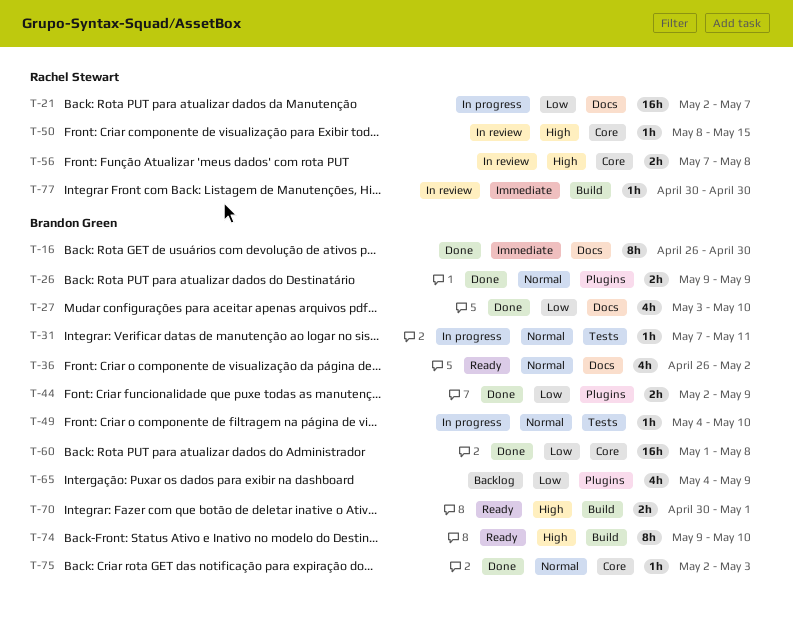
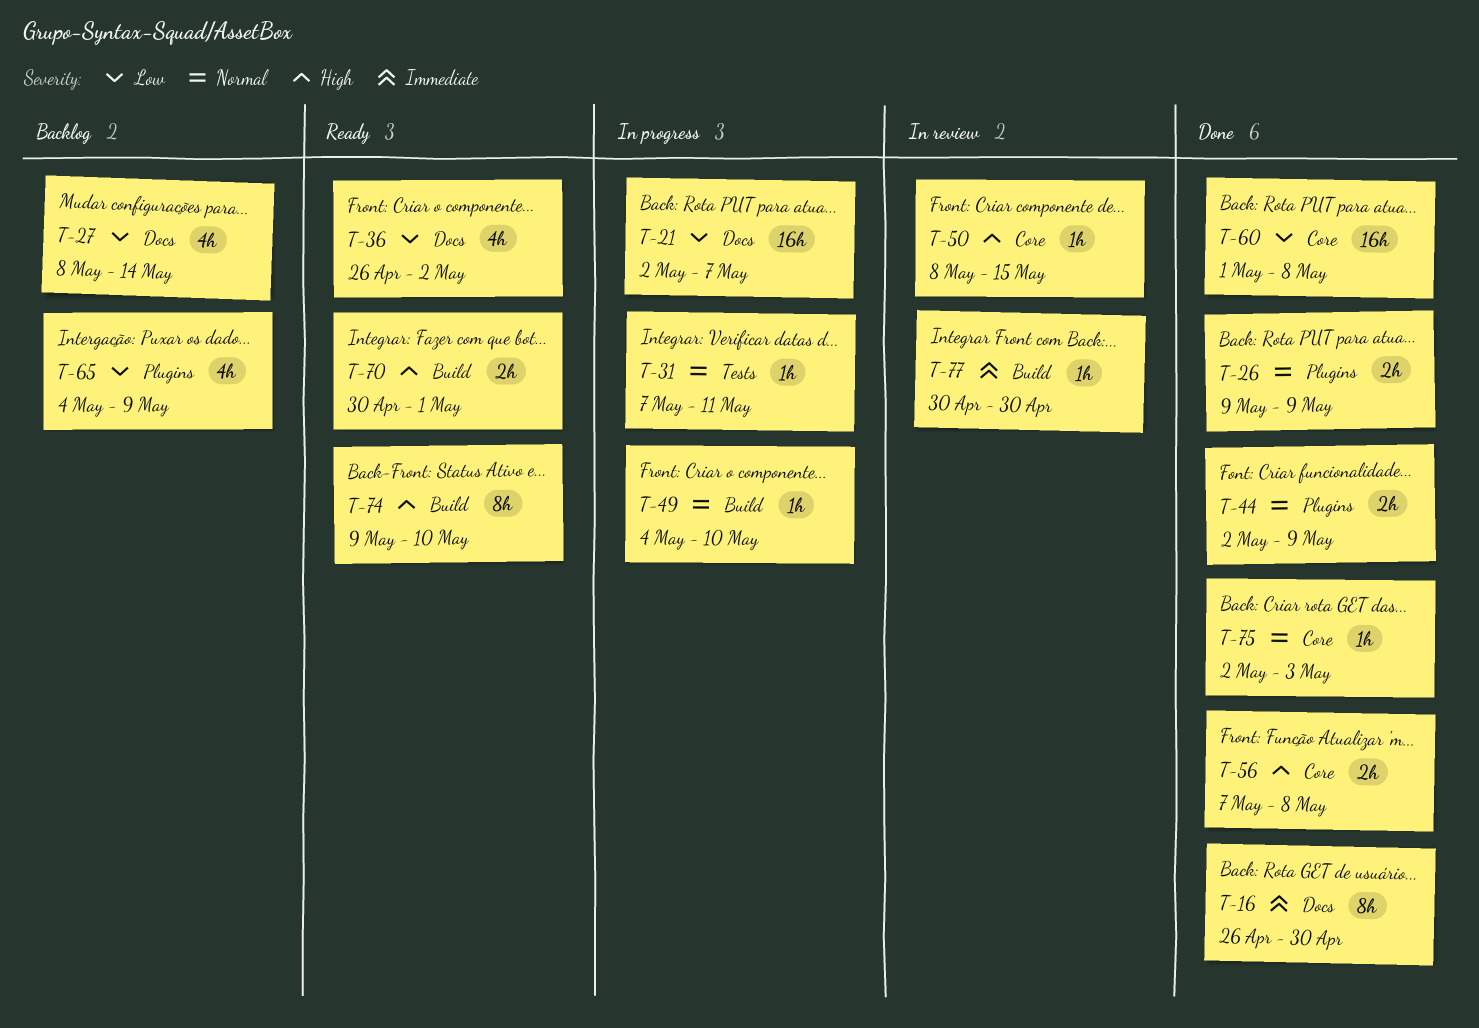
T-27, status: Done -> Backlog
T-27, start: May 3 -> May 8
T-27, due: May 10 -> May 14
T-36, priority: Normal -> Low
T-44, priority: Low -> Normal
T-49, label: Tests -> Build
T-56, status: In review -> Done

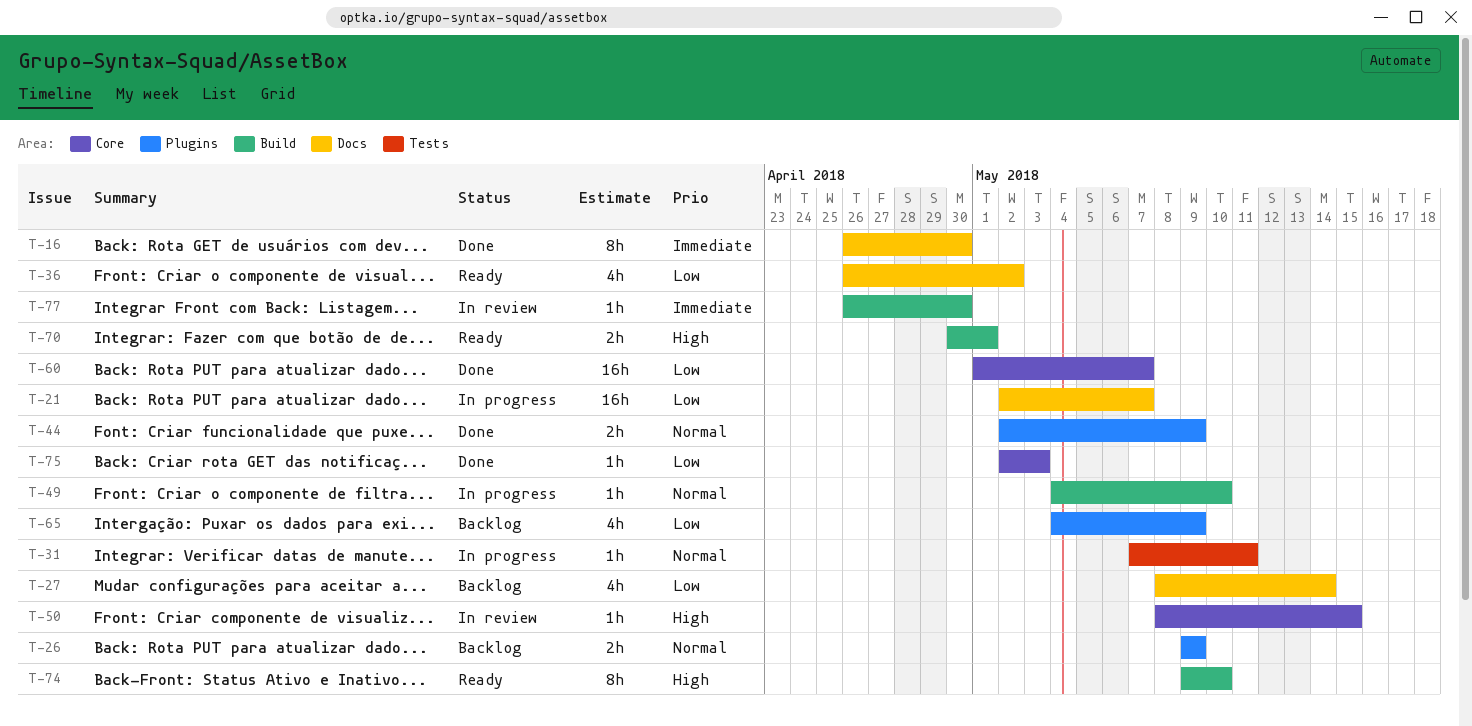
T-26, status: Done -> Backlog
T-56: present -> none
T-60, due: May 8 -> May 7
T-75, priority: Normal -> Low
T-77, start: Apr 30 -> Apr 26

